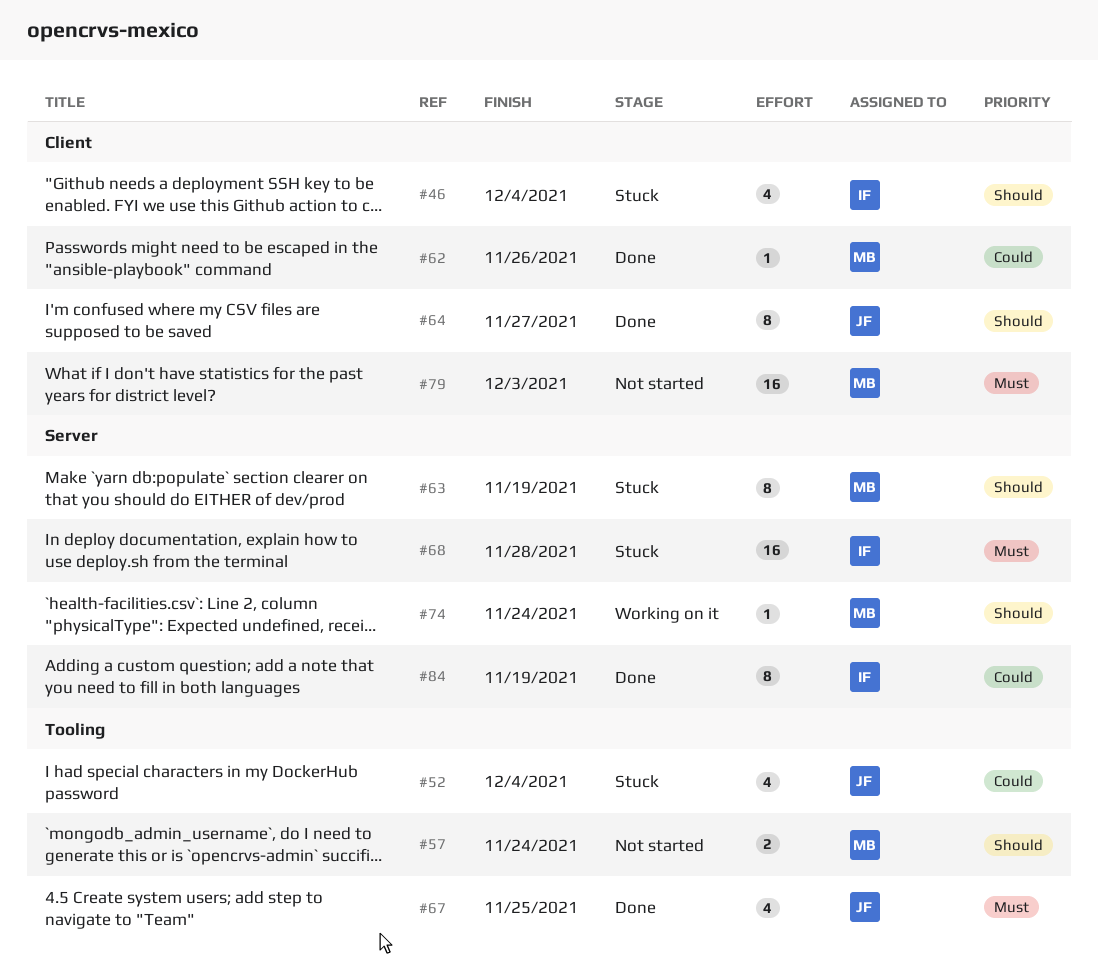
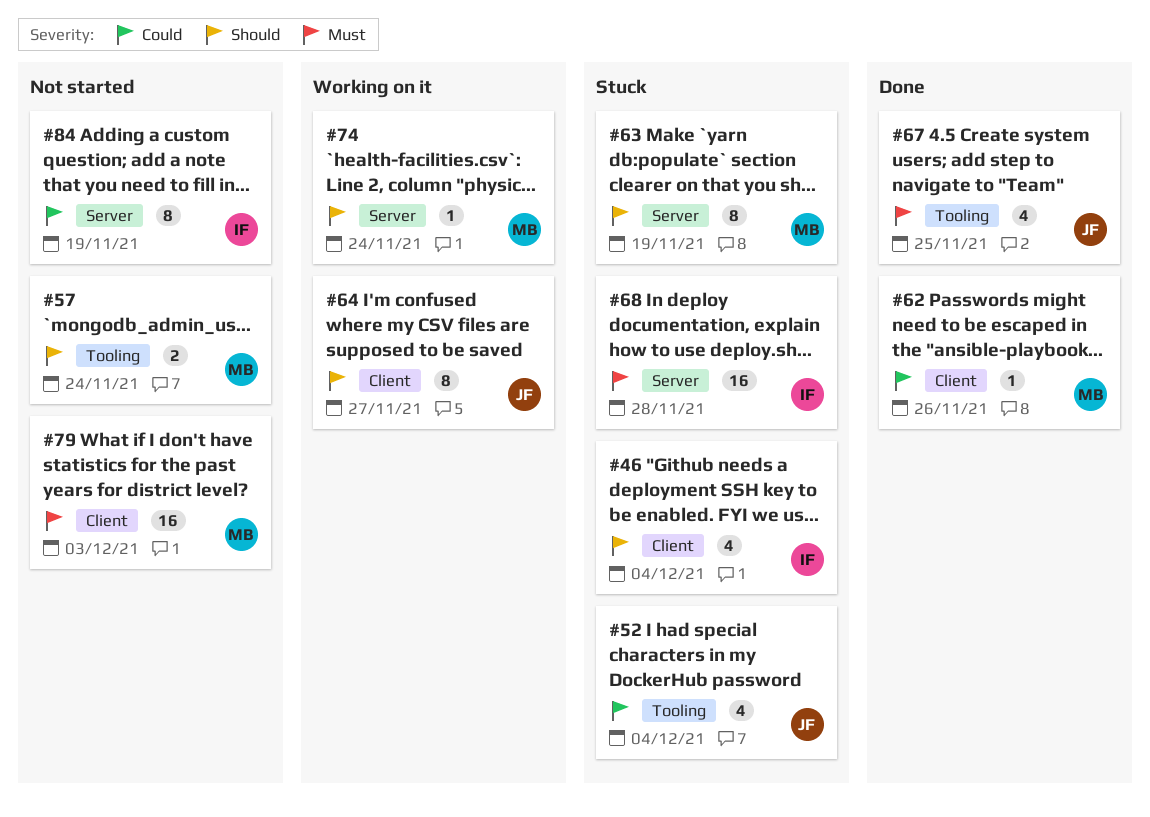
#64, status: Done -> Working on it
#84, status: Done -> Not started

